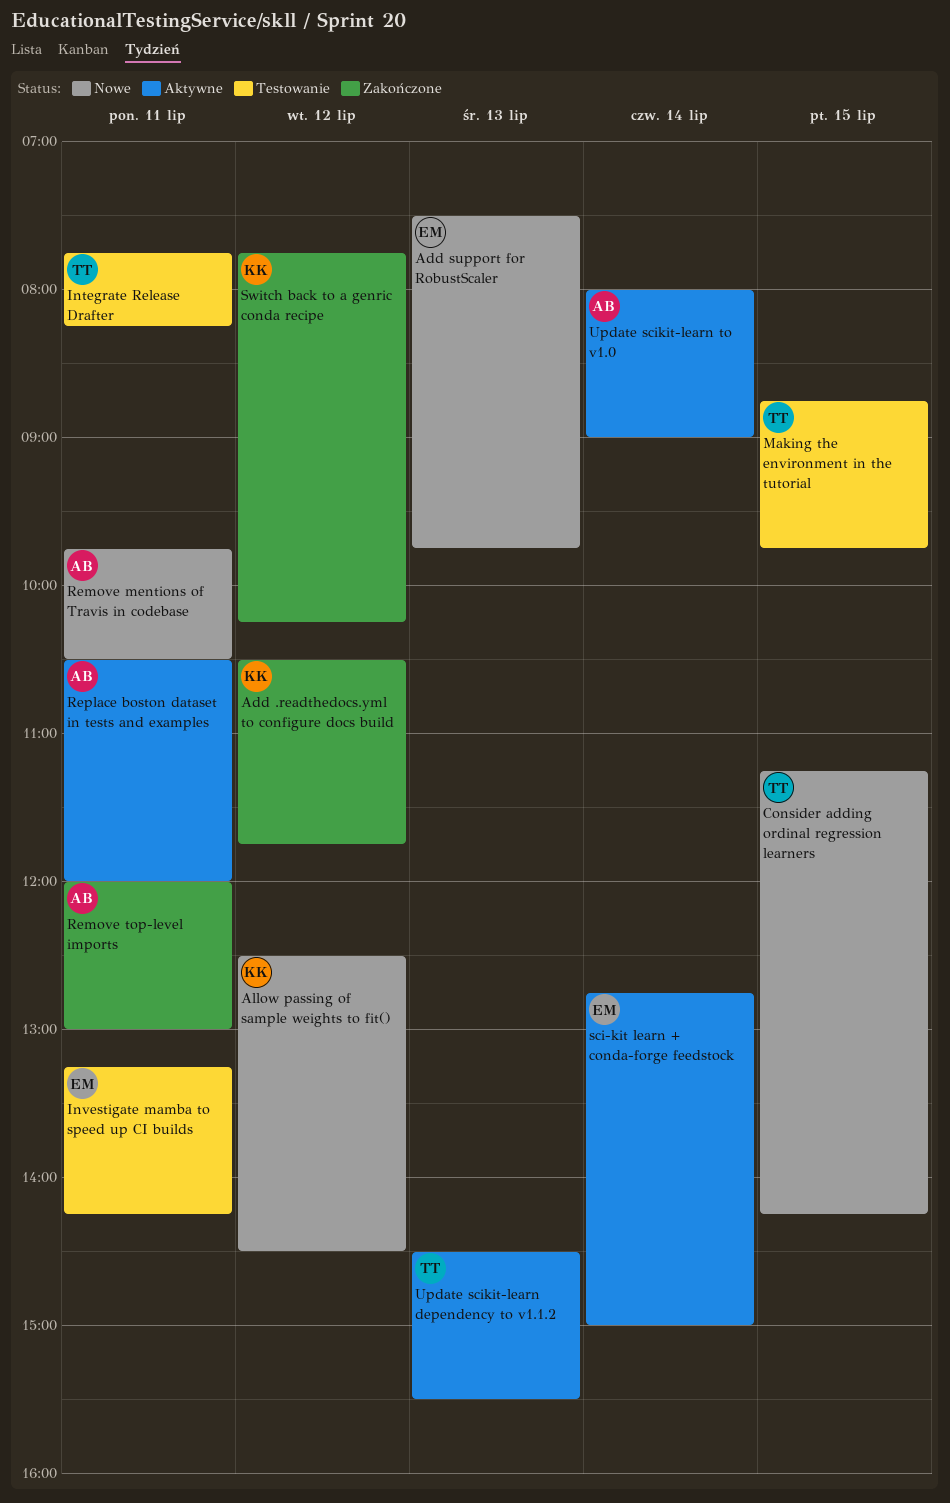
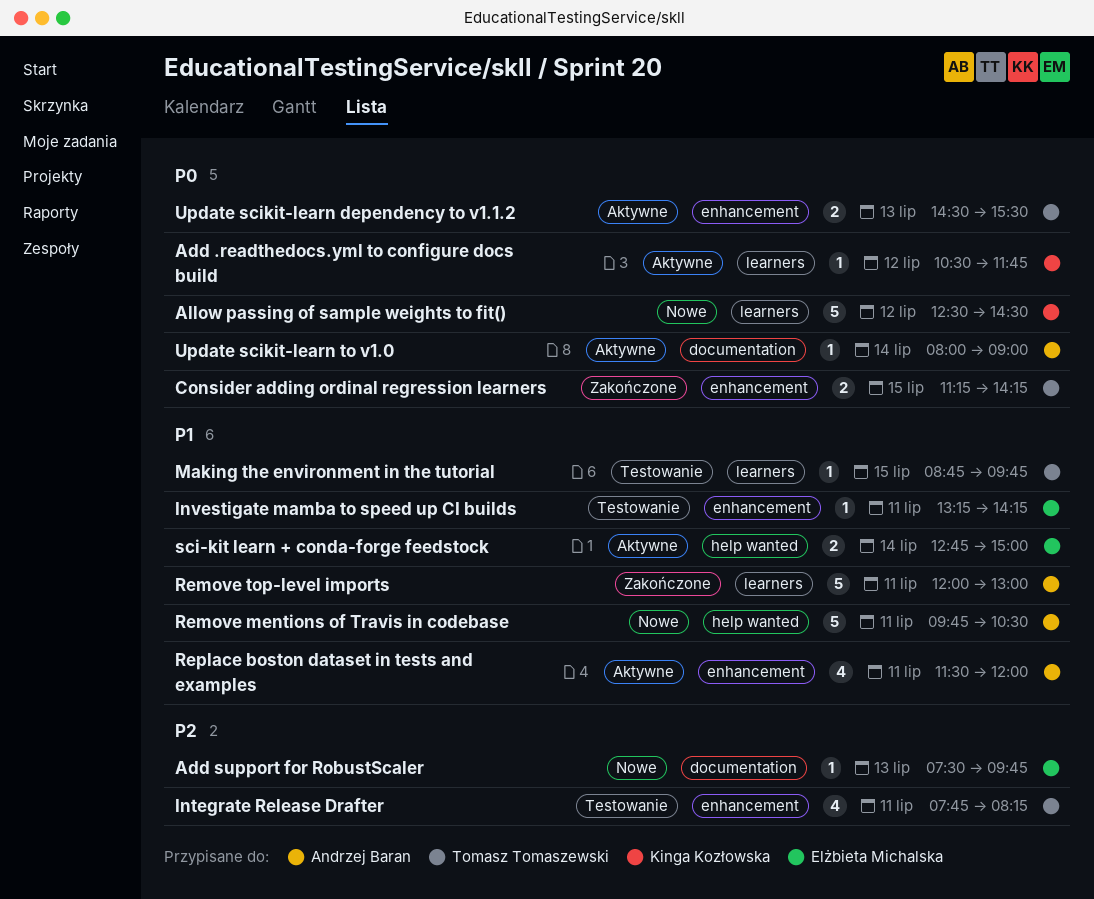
Add .readthedocs.yml to configure docs build, status: Zakończone -> Aktywne
Consider adding ordinal regression learners, status: Nowe -> Zakończone
Replace boston dataset in tests and examples, begins: 10:30 -> 11:30
Switch back to a genric conda recipe: present -> none

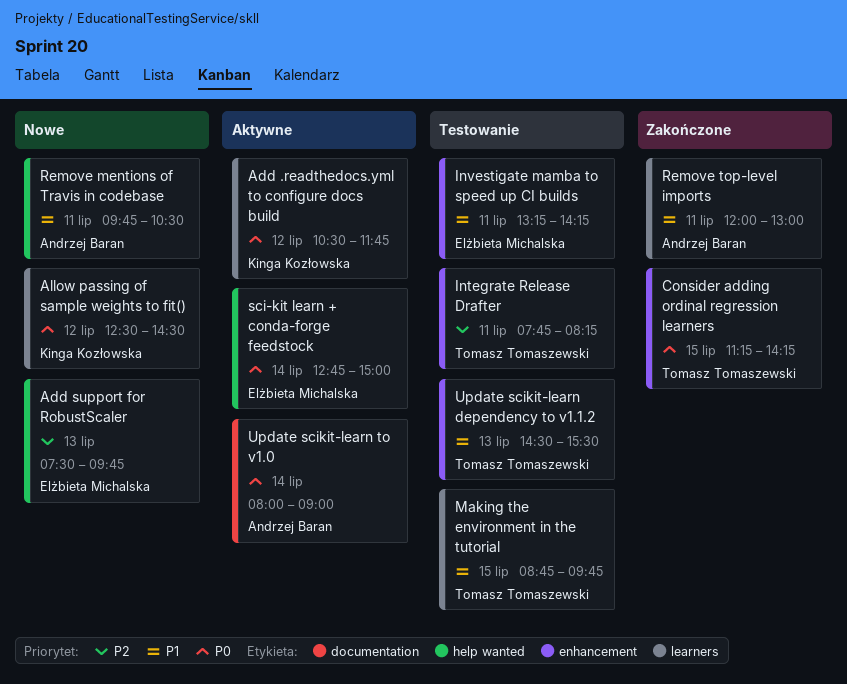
Add support for RobustScaler, label: documentation -> help wanted
Replace boston dataset in tests and examples: present -> none
sci-kit learn + conda-forge feedstock, priority: P1 -> P0
Update scikit-learn dependency to v1.1.2, status: Aktywne -> Testowanie
Update scikit-learn dependency to v1.1.2, priority: P0 -> P1

